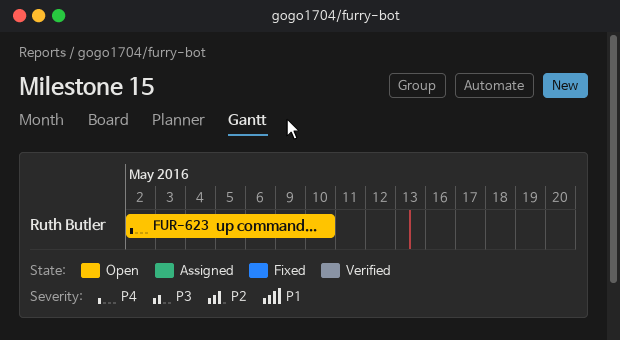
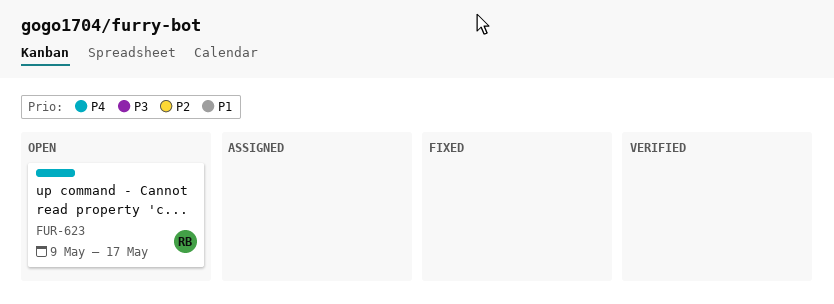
FUR-623, start: May 2 -> May 9
FUR-623, due: May 10 -> May 17

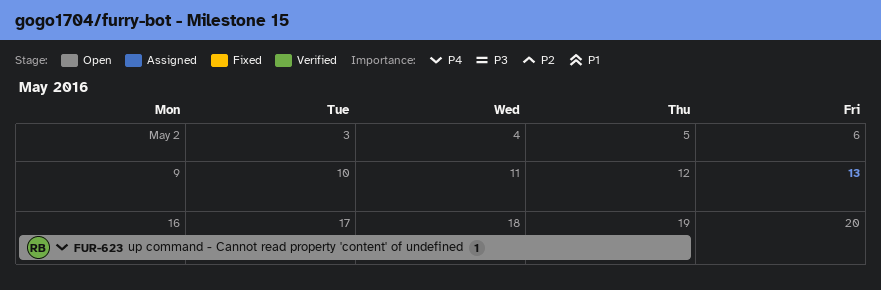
FUR-623, start: May 9 -> May 16
FUR-623, due: May 17 -> May 19

